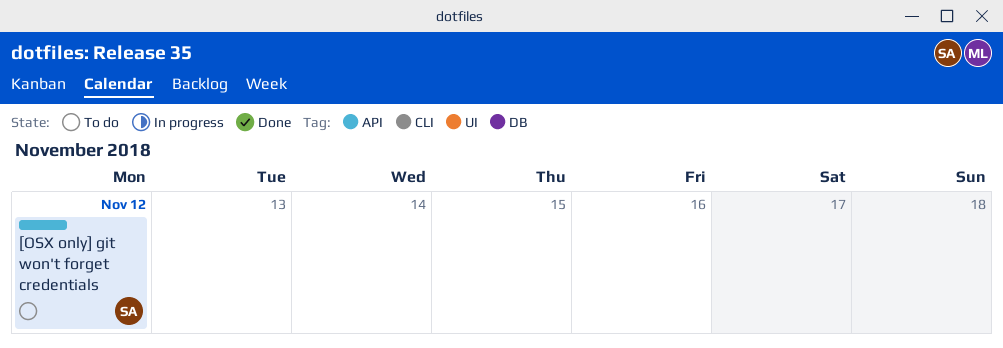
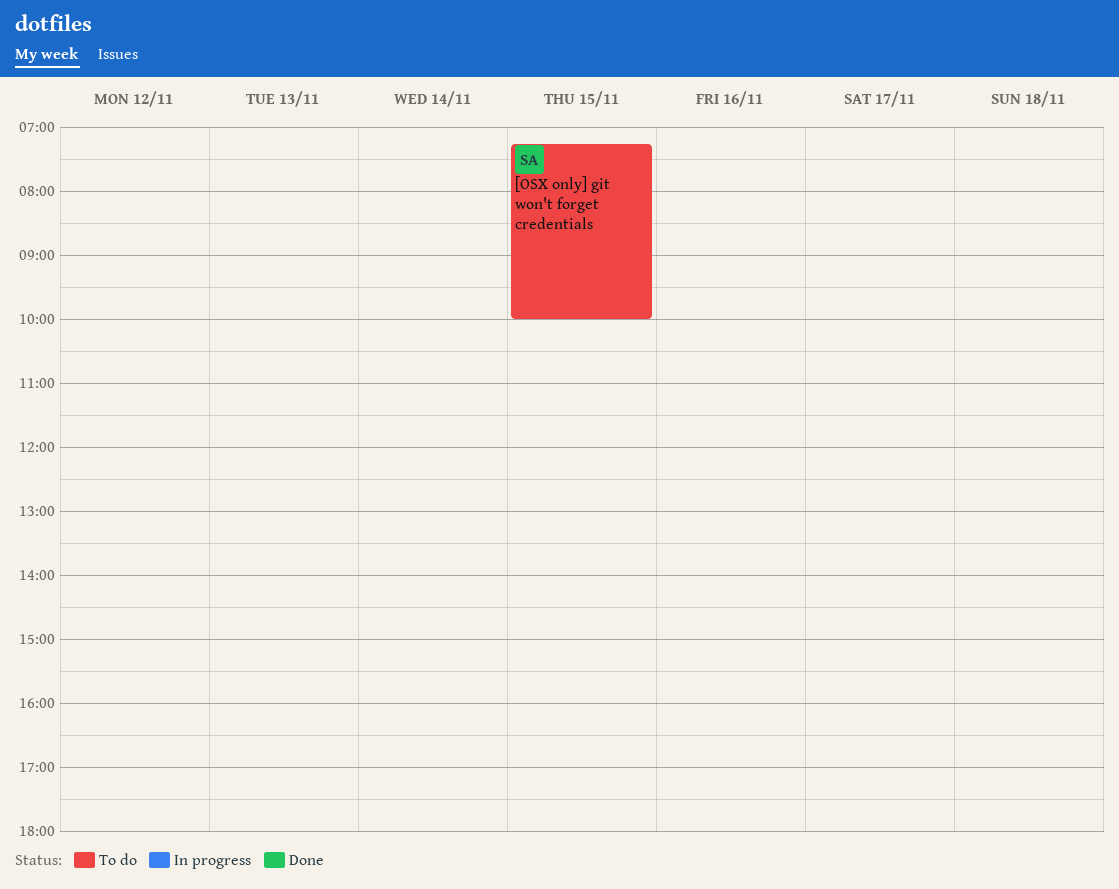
[OSX only] git won't forget credentials, day: Nov 12 -> Nov 15

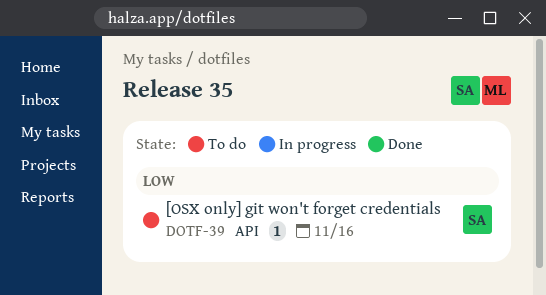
[OSX only] git won't forget credentials, day: Nov 15 -> Nov 16

